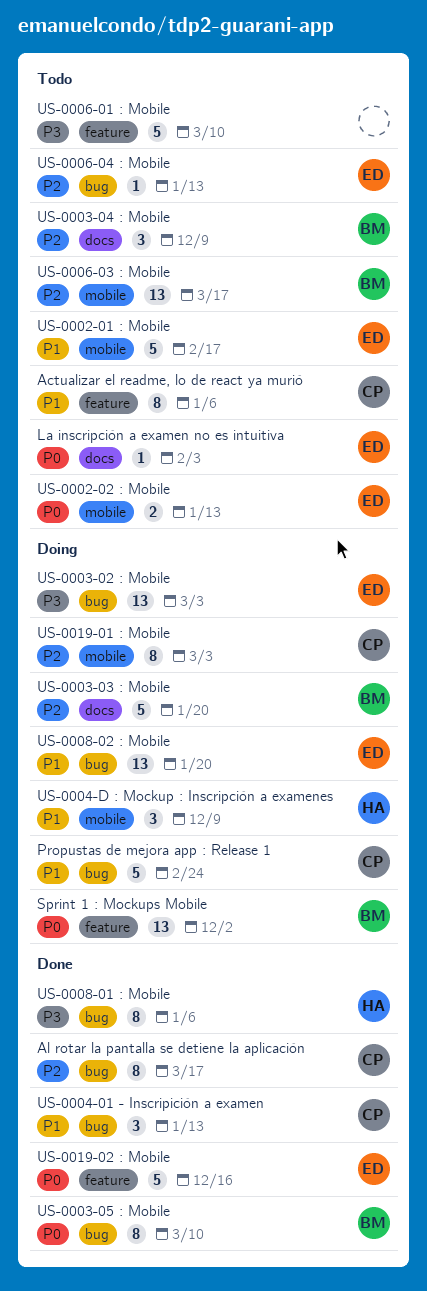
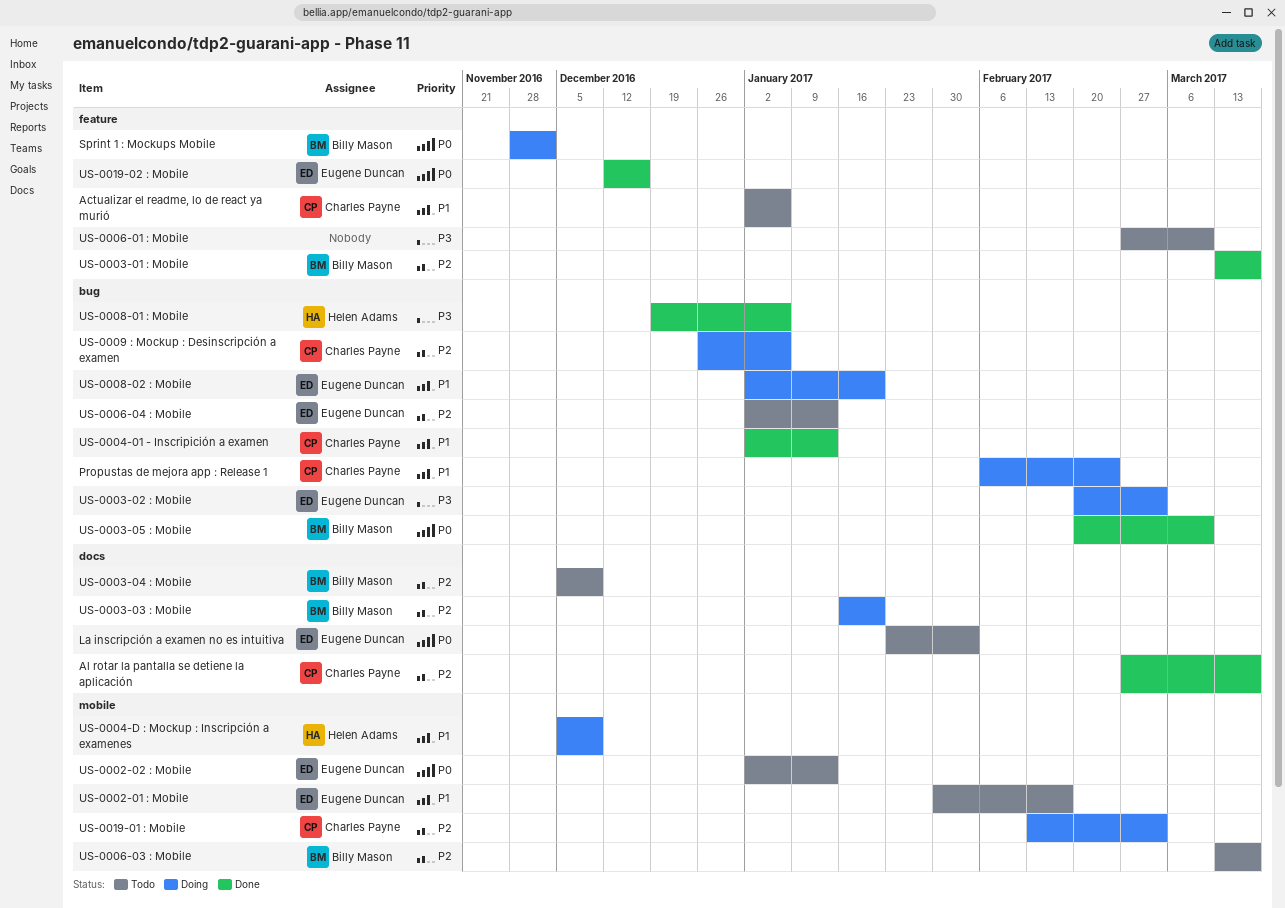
Al rotar la pantalla se detiene la aplicación, label: bug -> docs
US-0003-01 : Mobile: none -> present
US-0009 : Mockup : Desinscripción a examen: none -> present

